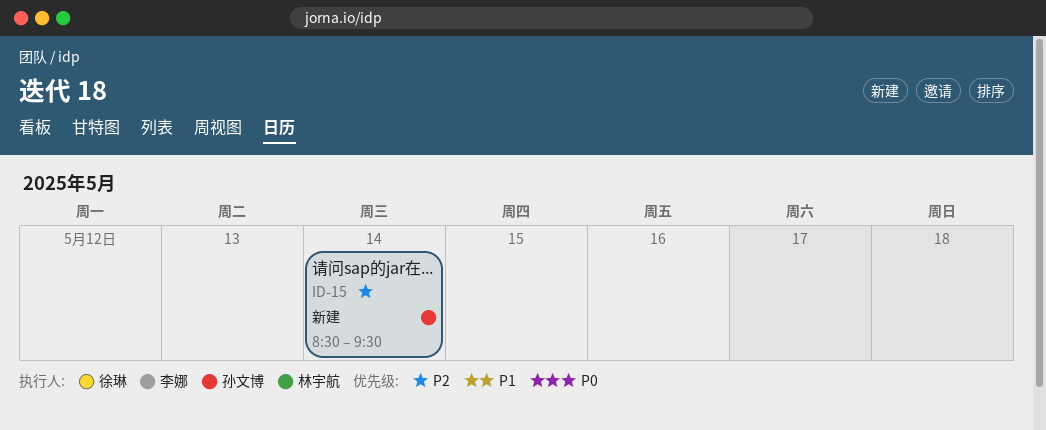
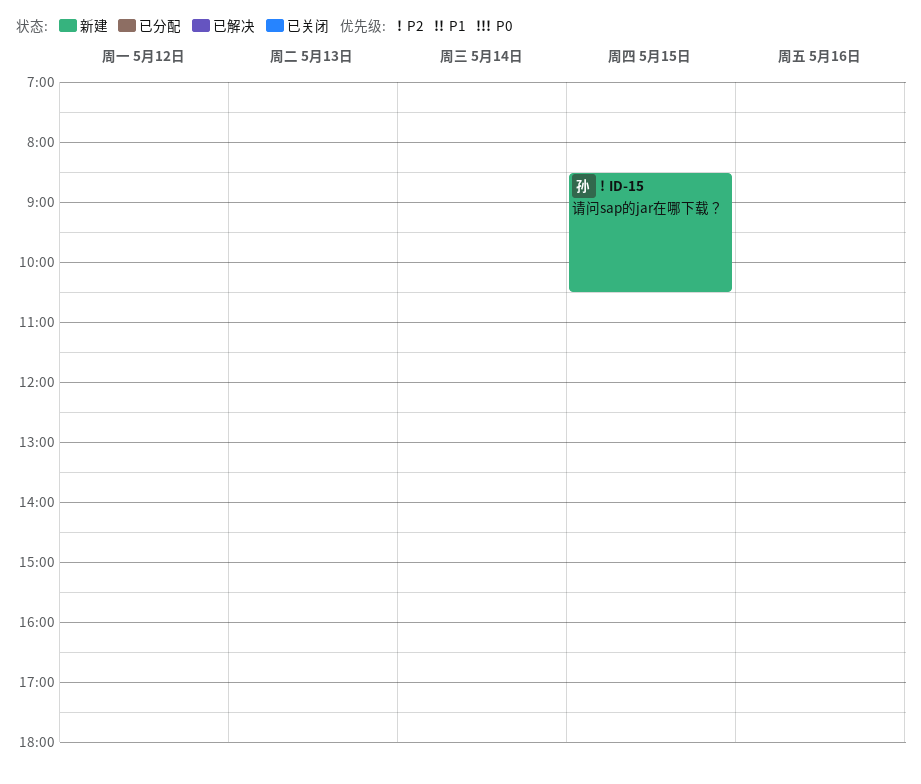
ID-15, day: May 14 -> May 15
ID-15, ends: 09:30 -> 10:30

